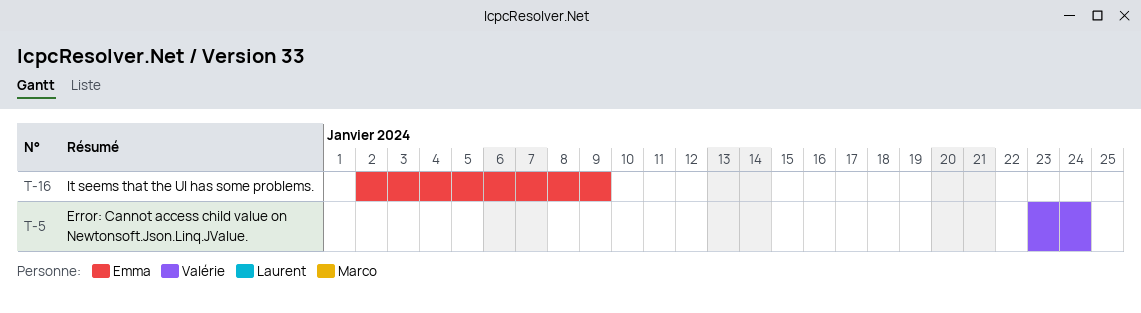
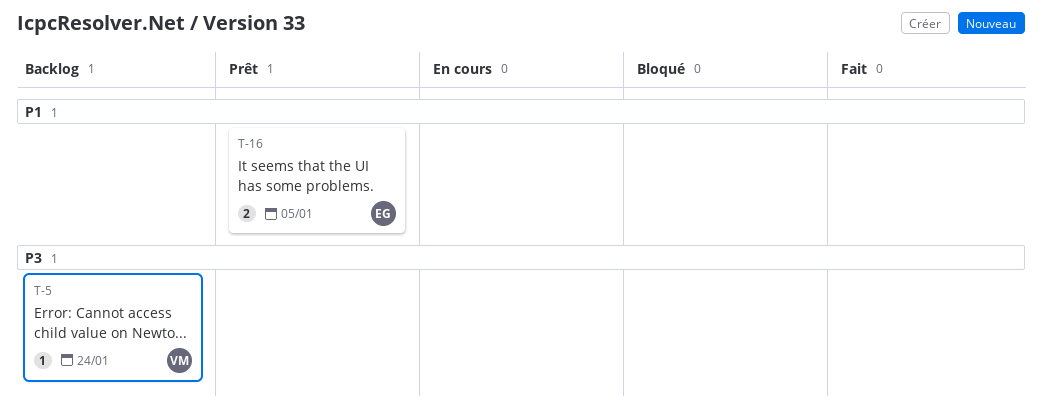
T-16, due: Jan 9 -> Jan 5

